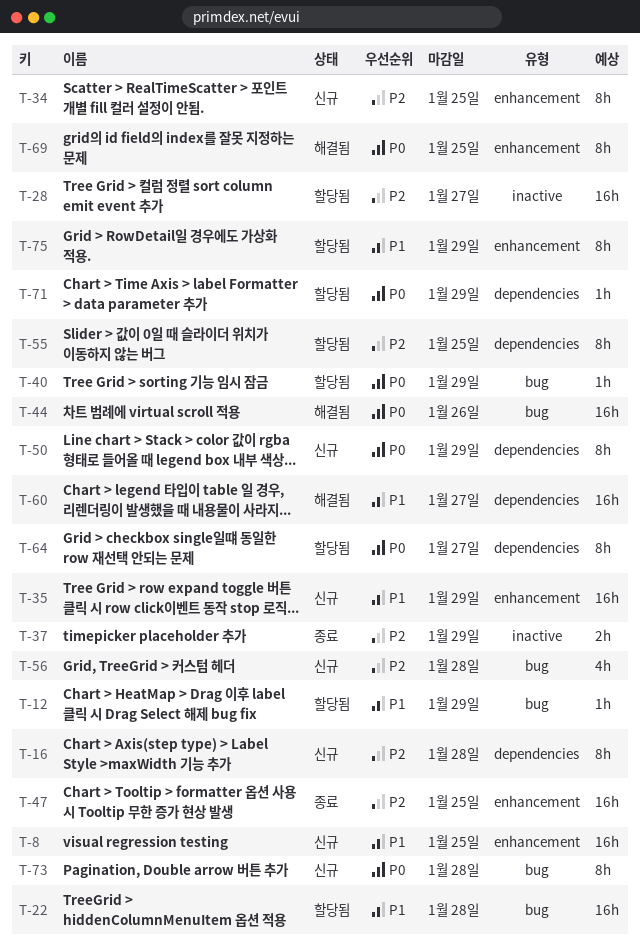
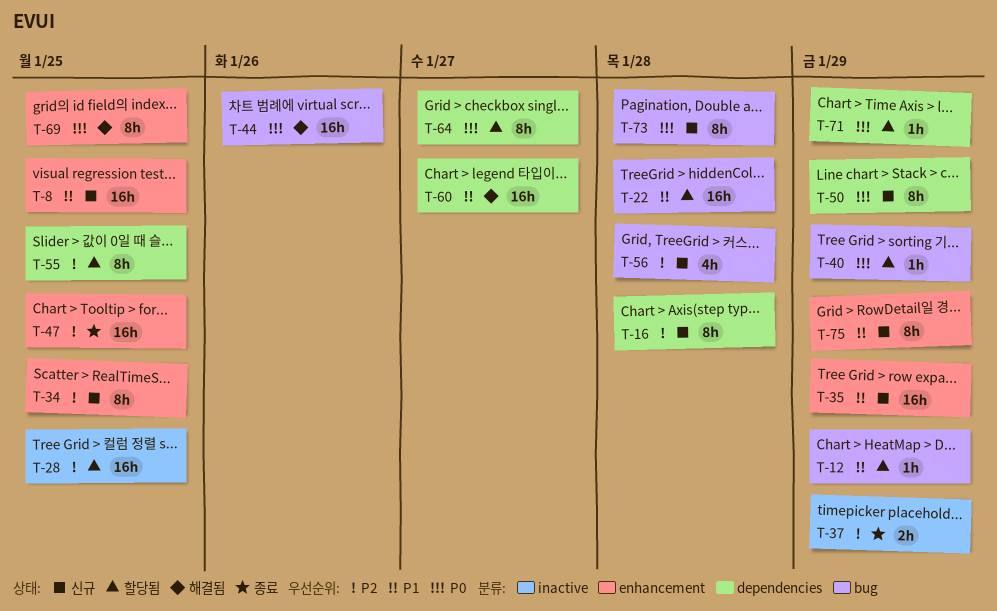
T-28, due: Jan 27 -> Jan 25
T-75, status: 할당됨 -> 신규

